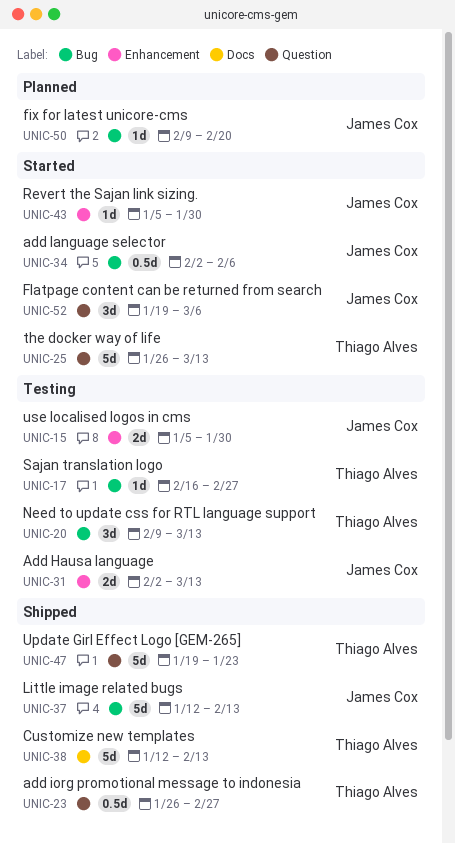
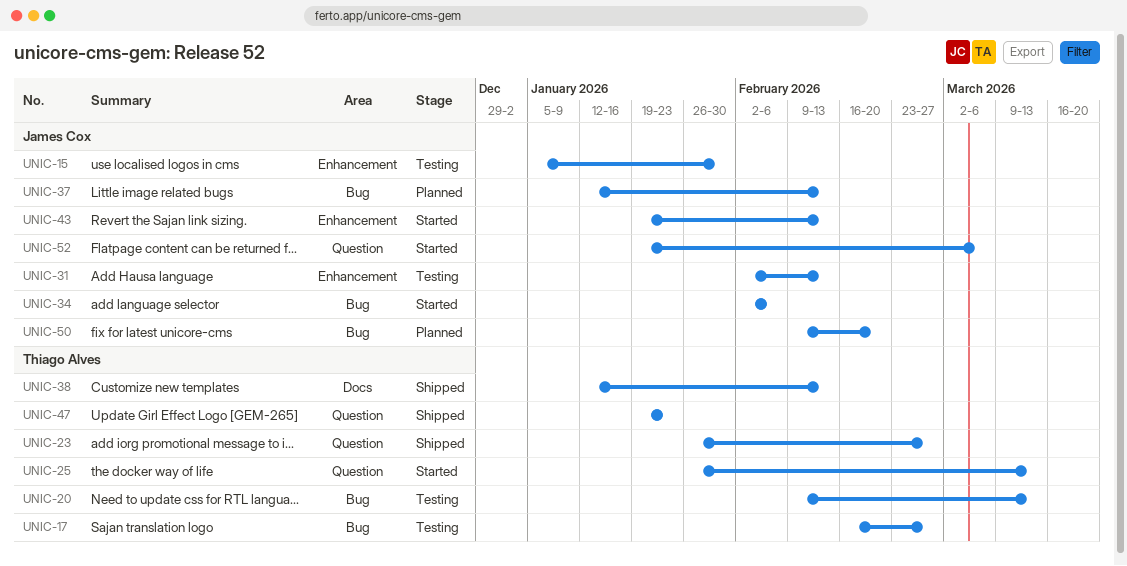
UNIC-31, due: Mar 13 -> Feb 13
UNIC-37, status: Shipped -> Planned
UNIC-43, start: Jan 5 -> Jan 19
UNIC-43, due: Jan 30 -> Feb 13

